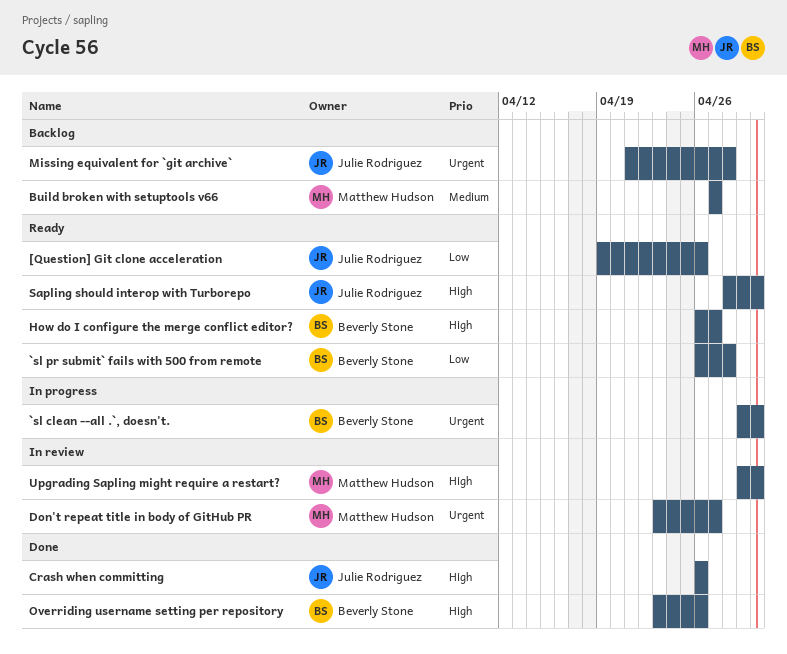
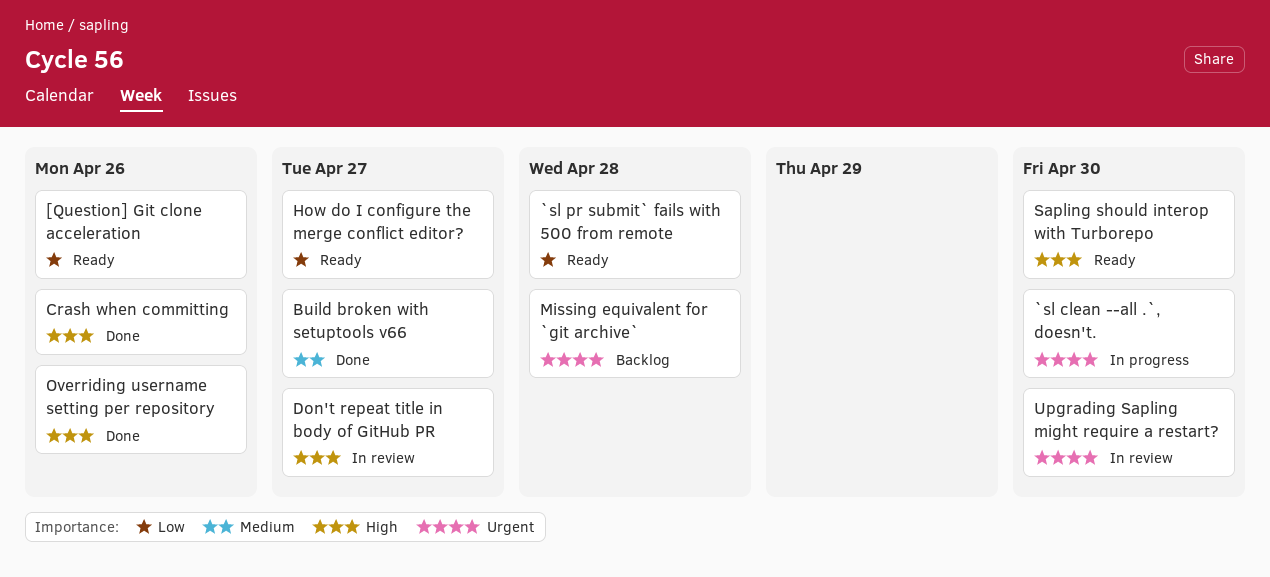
Build broken with setuptools v66, status: Backlog -> Done
Don't repeat title in body of GitHub PR, priority: Urgent -> High
How do I configure the merge conflict editor?, priority: High -> Low
Upgrading Sapling might require a restart?, priority: High -> Urgent

